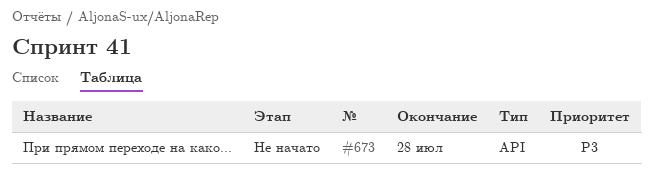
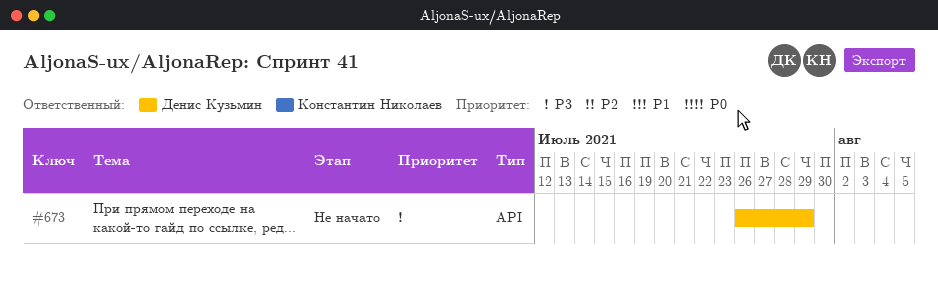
#673, due: Jul 28 -> Jul 29

